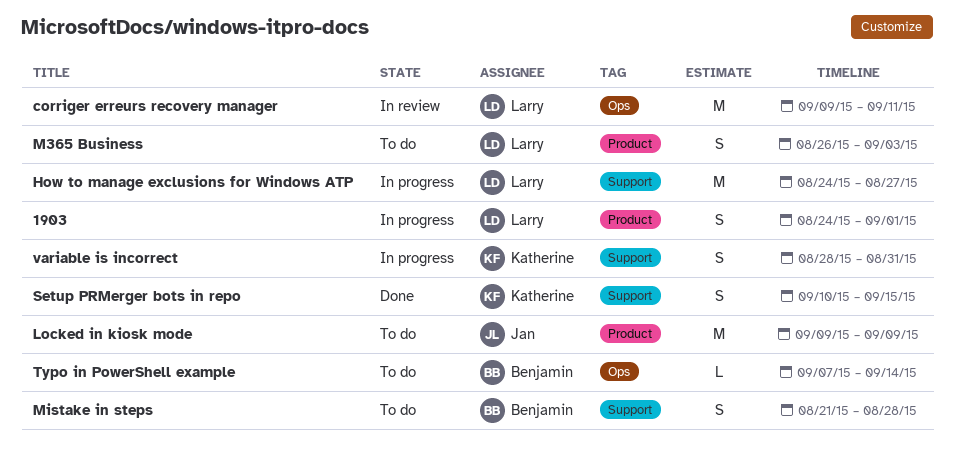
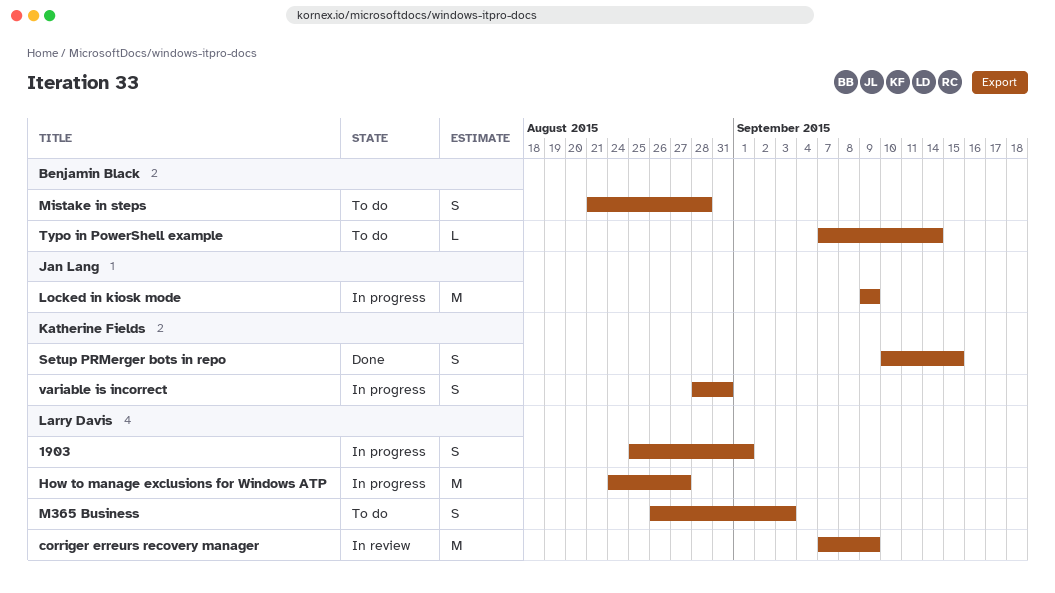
1903, start: Aug 24 -> Aug 25
corriger erreurs recovery manager, start: Sep 9 -> Sep 7
corriger erreurs recovery manager, due: Sep 11 -> Sep 9
Locked in kiosk mode, status: To do -> In progress

